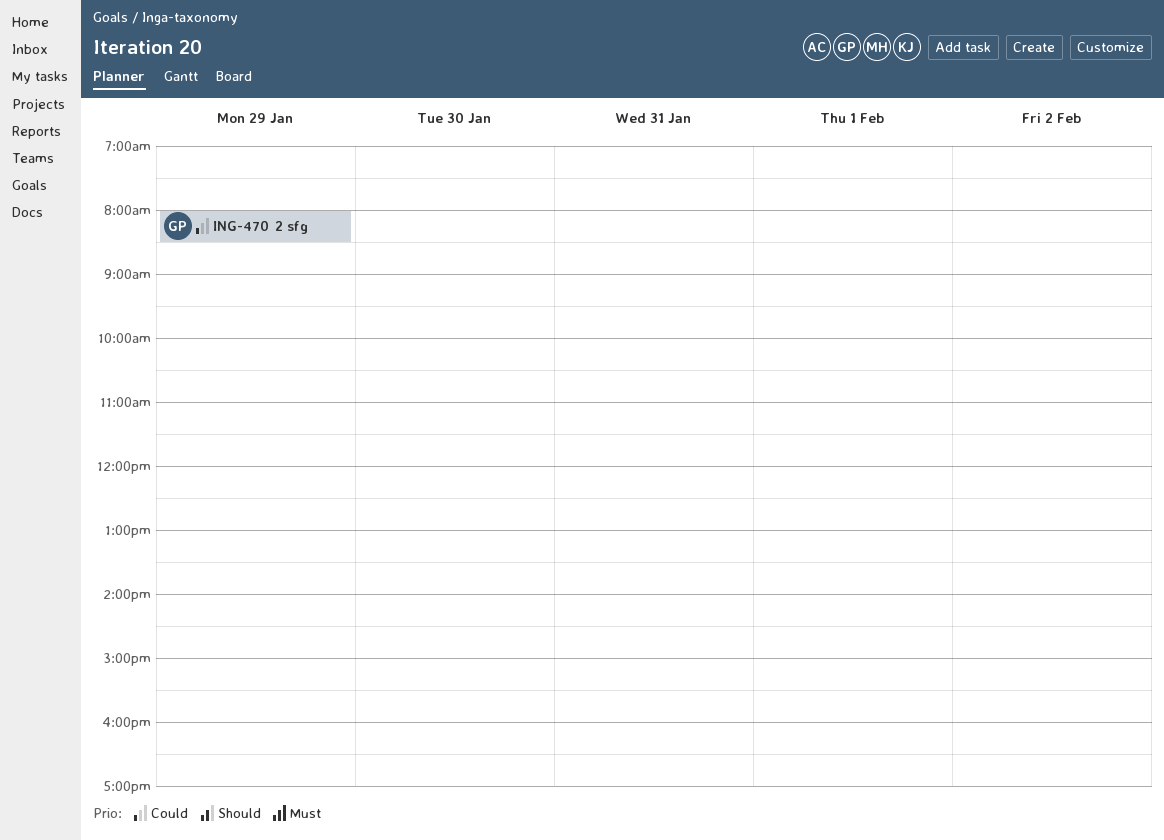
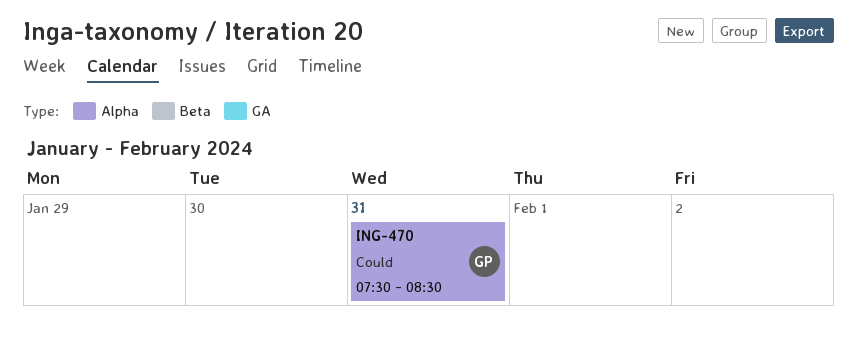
ING-470, day: Jan 29 -> Jan 31
ING-470, begins: 08:00 -> 07:30

